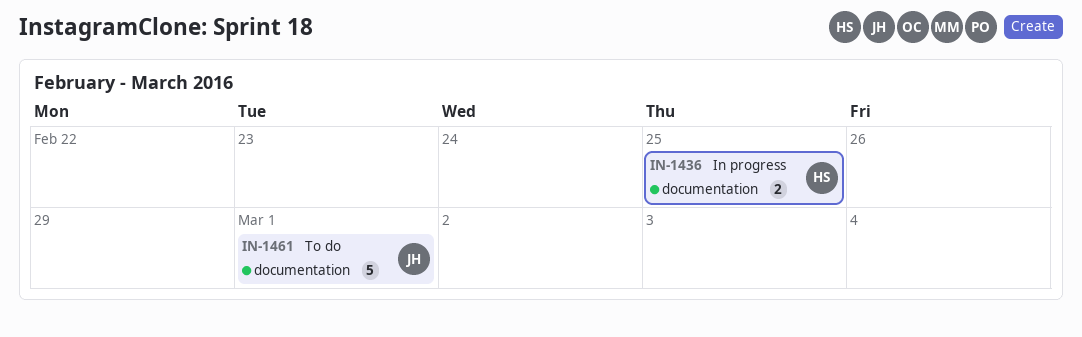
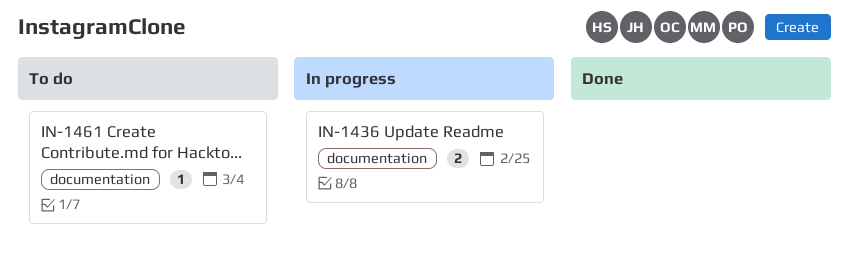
IN-1461, estimate: 5 -> 1
IN-1461, due: Mar 1 -> Mar 4

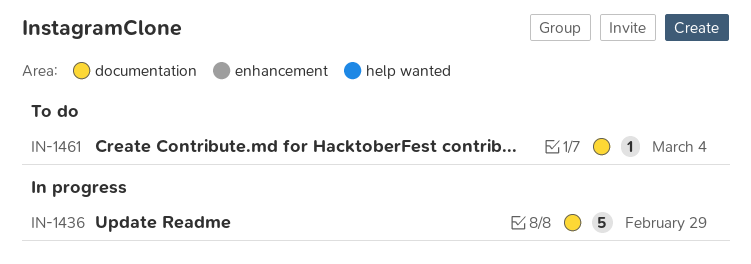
IN-1436, estimate: 2 -> 5
IN-1436, due: Feb 25 -> Feb 29

